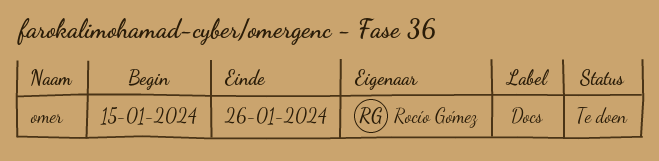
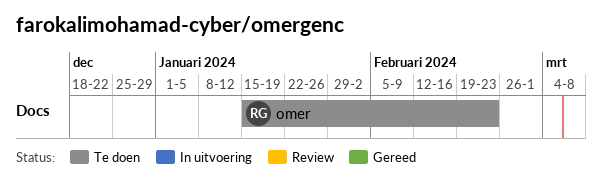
omer, due: Jan 26 -> Feb 23

